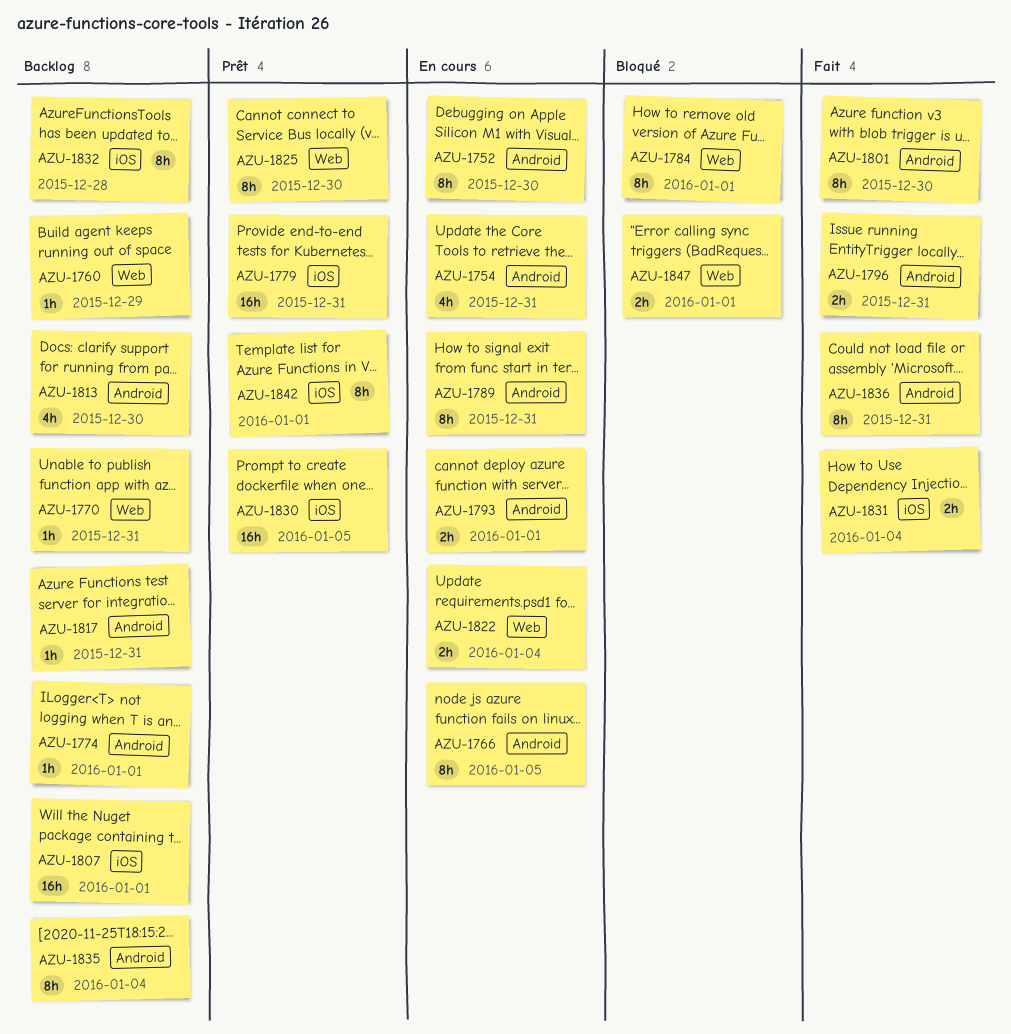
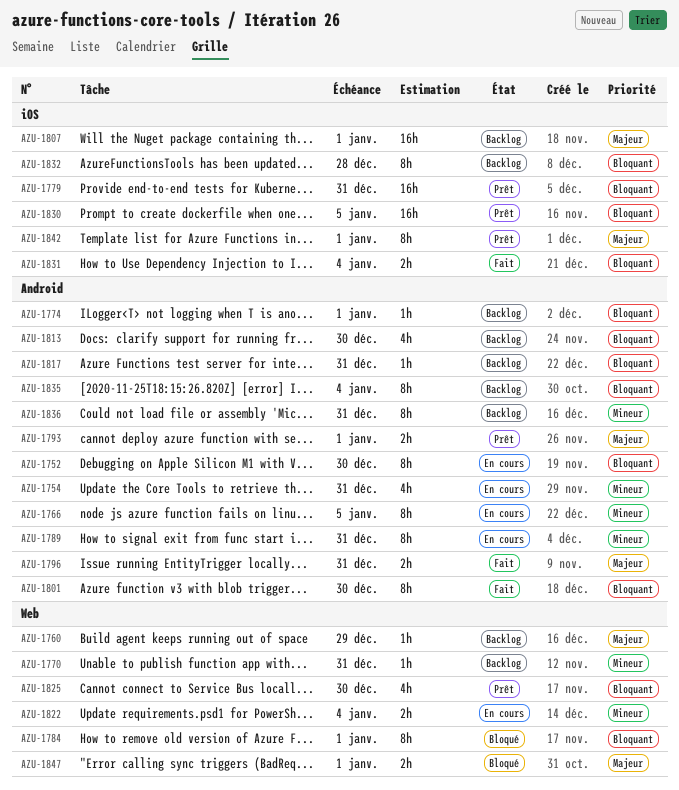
AZU-1793, status: En cours -> Prêt
AZU-1825, estimate: 8h -> 4h
AZU-1836, status: Fait -> Backlog

